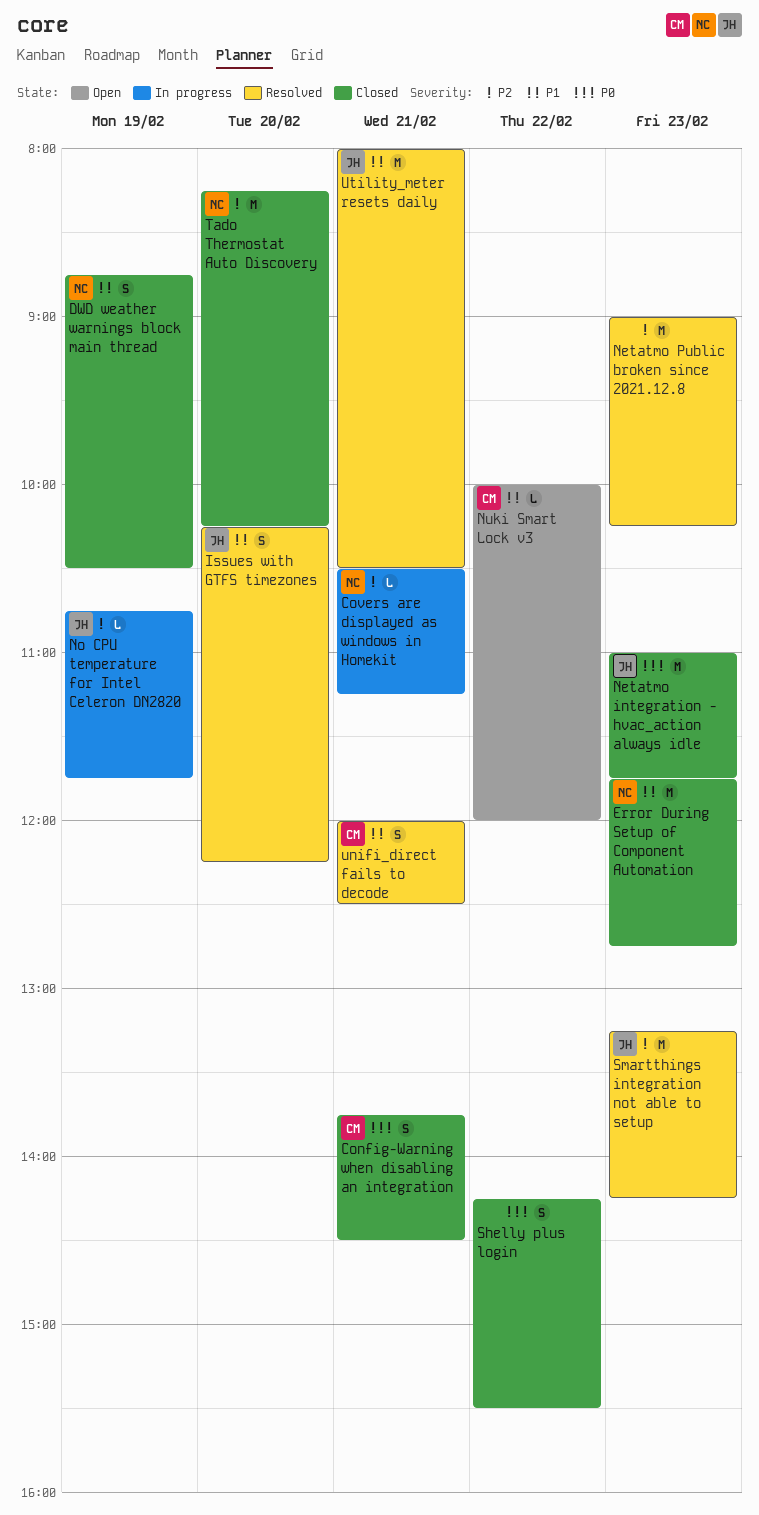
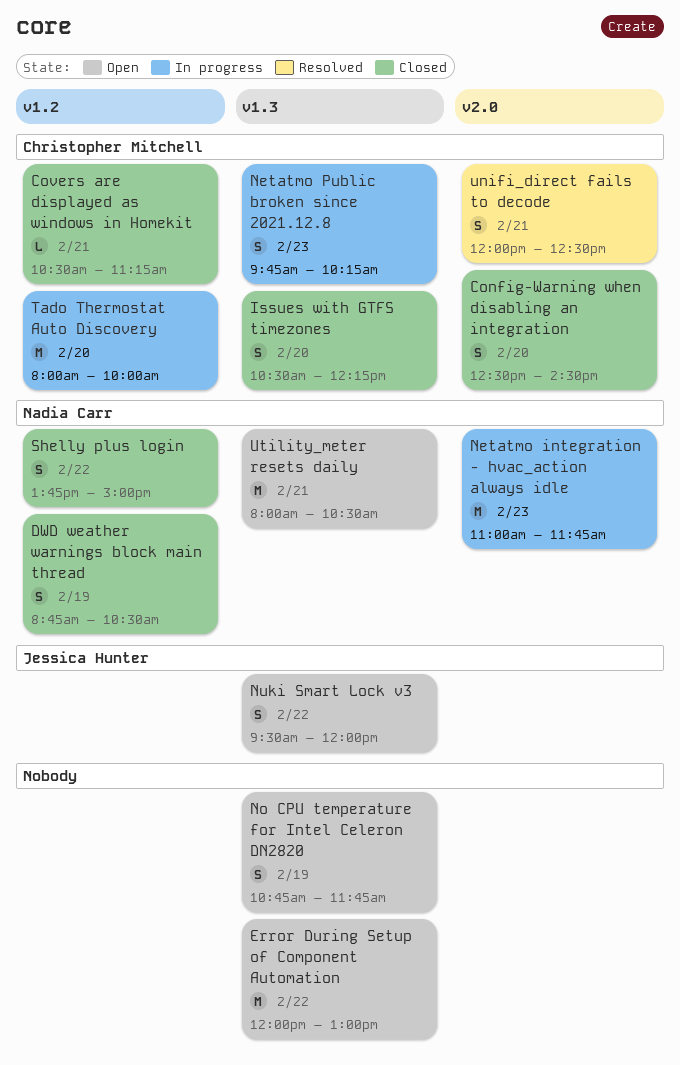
Config-Warning when disabling an integration, day: Feb 21 -> Feb 20
Config-Warning when disabling an integration, begins: 13:45 -> 12:30
Covers are displayed as windows in Homekit, status: In progress -> Closed
Covers are displayed as windows in Homekit, owner: Nadia Carr -> Christopher Mitchell
Error During Setup of Component Automation, status: Closed -> Open
Error During Setup of Component Automation, owner: Nadia Carr -> none
Error During Setup of Component Automation, day: Feb 23 -> Feb 22
Error During Setup of Component Automation, begins: 11:45 -> 12:00
Error During Setup of Component Automation, ends: 12:45 -> 13:00
Issues with GTFS timezones, status: Resolved -> Closed
Issues with GTFS timezones, owner: Jessica Hunter -> Christopher Mitchell
Issues with GTFS timezones, begins: 10:15 -> 10:30
Netatmo integration - hvac_action always idle, status: Closed -> In progress
Netatmo integration - hvac_action always idle, owner: Jessica Hunter -> Nadia Carr
Netatmo Public broken since 2021.12.8, status: Resolved -> In progress
Netatmo Public broken since 2021.12.8, owner: none -> Christopher Mitchell
Netatmo Public broken since 2021.12.8, estimate: M -> S
Netatmo Public broken since 2021.12.8, begins: 09:00 -> 09:45
No CPU temperature for Intel Celeron DN2820, status: In progress -> Open
No CPU temperature for Intel Celeron DN2820, owner: Jessica Hunter -> none
No CPU temperature for Intel Celeron DN2820, estimate: L -> S
Nuki Smart Lock v3, owner: Christopher Mitchell -> Jessica Hunter
Nuki Smart Lock v3, estimate: L -> S
Nuki Smart Lock v3, begins: 10:00 -> 09:30
Shelly plus login, owner: none -> Nadia Carr
Shelly plus login, begins: 14:15 -> 13:45
Shelly plus login, ends: 15:30 -> 15:00
Smartthings integration not able to setup: present -> none
Tado Thermostat Auto Discovery, status: Closed -> In progress
Tado Thermostat Auto Discovery, owner: Nadia Carr -> Christopher Mitchell
Tado Thermostat Auto Discovery, begins: 08:15 -> 08:00
Tado Thermostat Auto Discovery, ends: 10:15 -> 10:00
Utility_meter resets daily, status: Resolved -> Open
Utility_meter resets daily, owner: Jessica Hunter -> Nadia Carr

